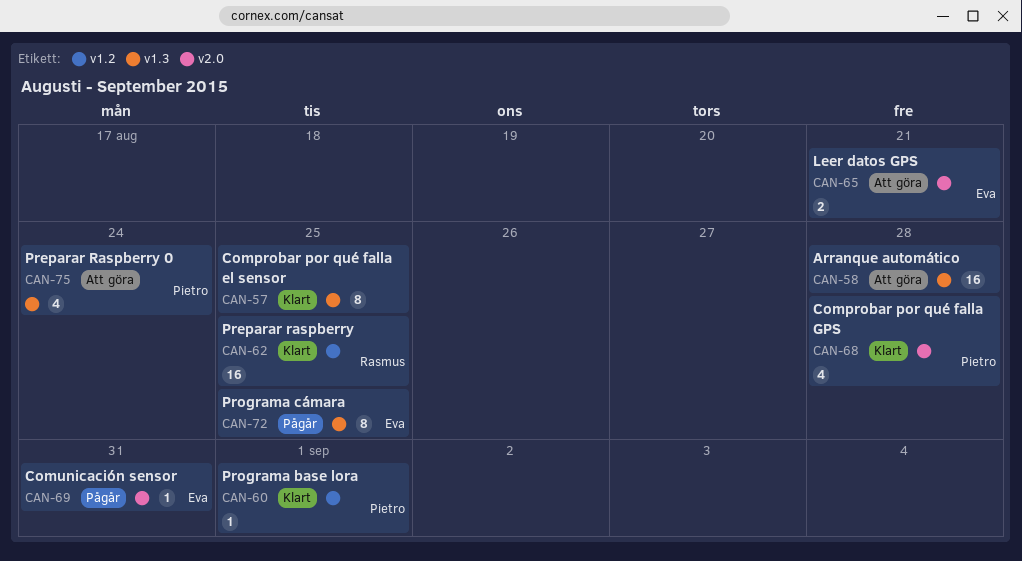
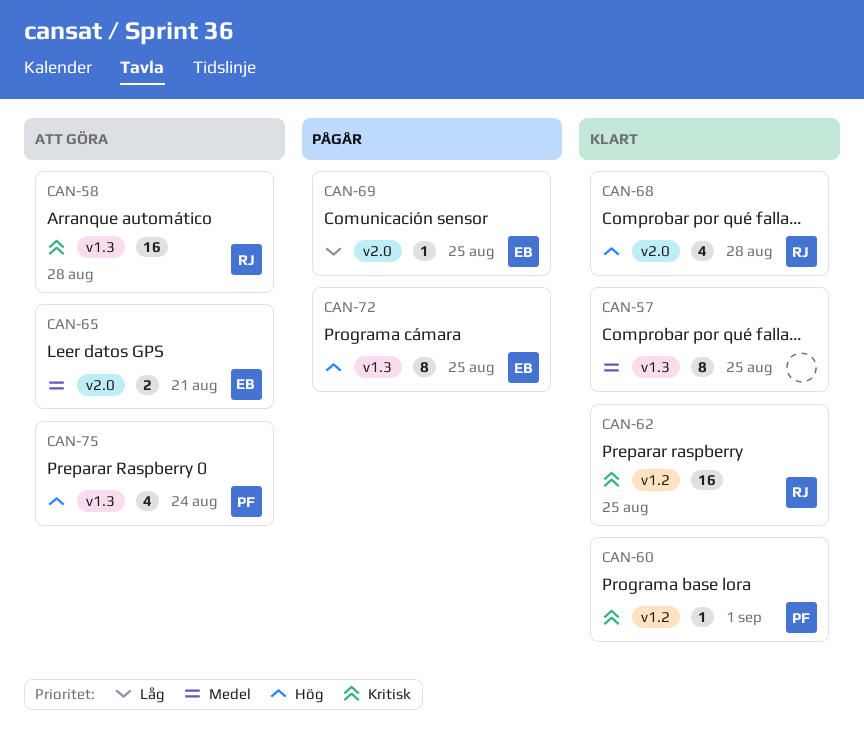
CAN-58, owner: none -> Rasmus
CAN-68, owner: Pietro -> Rasmus
CAN-69, due: Aug 31 -> Aug 25

